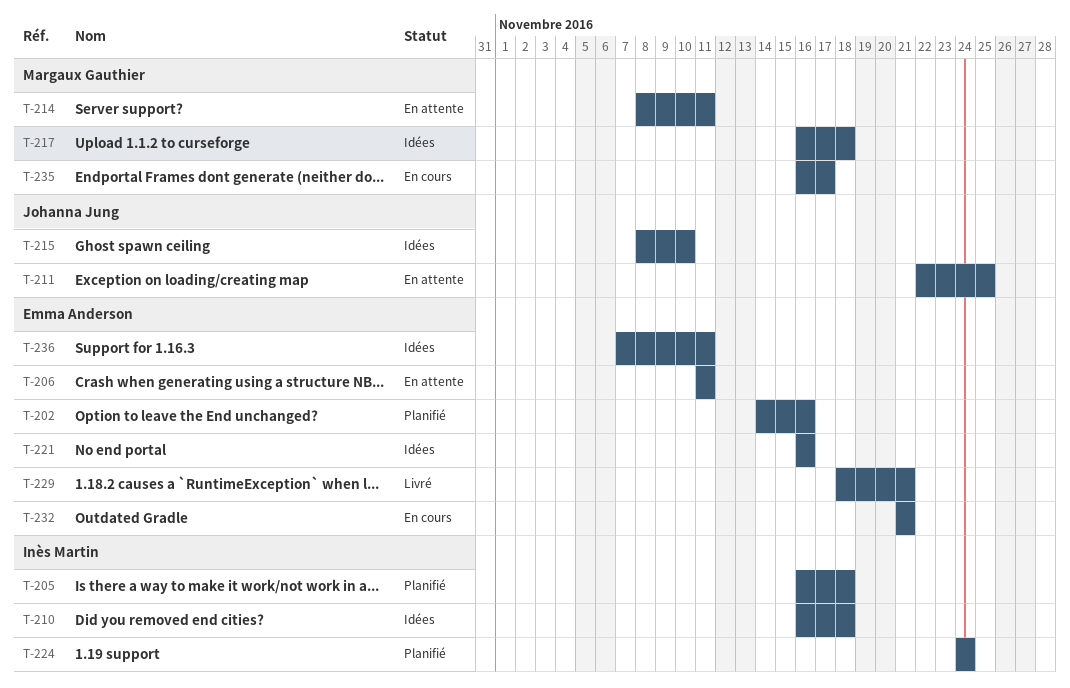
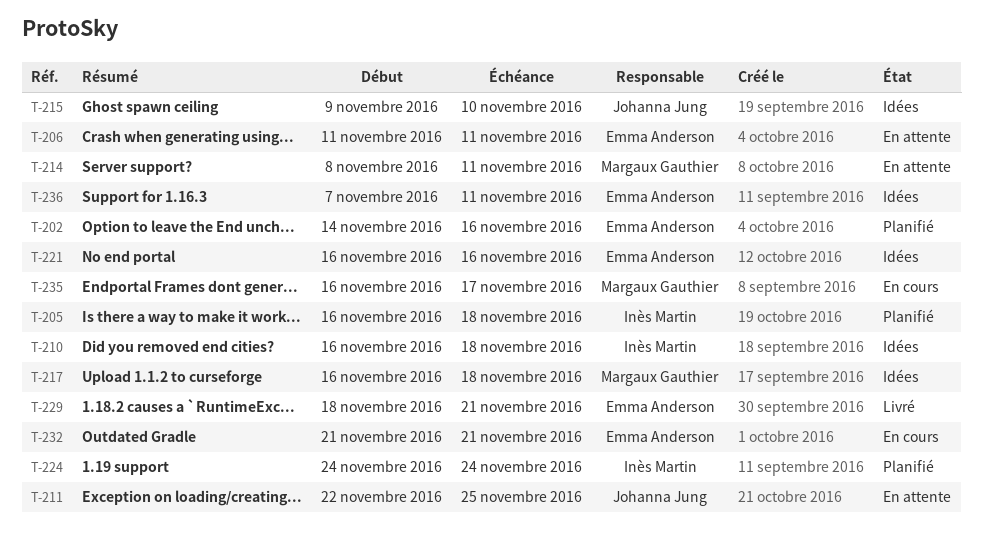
T-215, start: Nov 8 -> Nov 9

